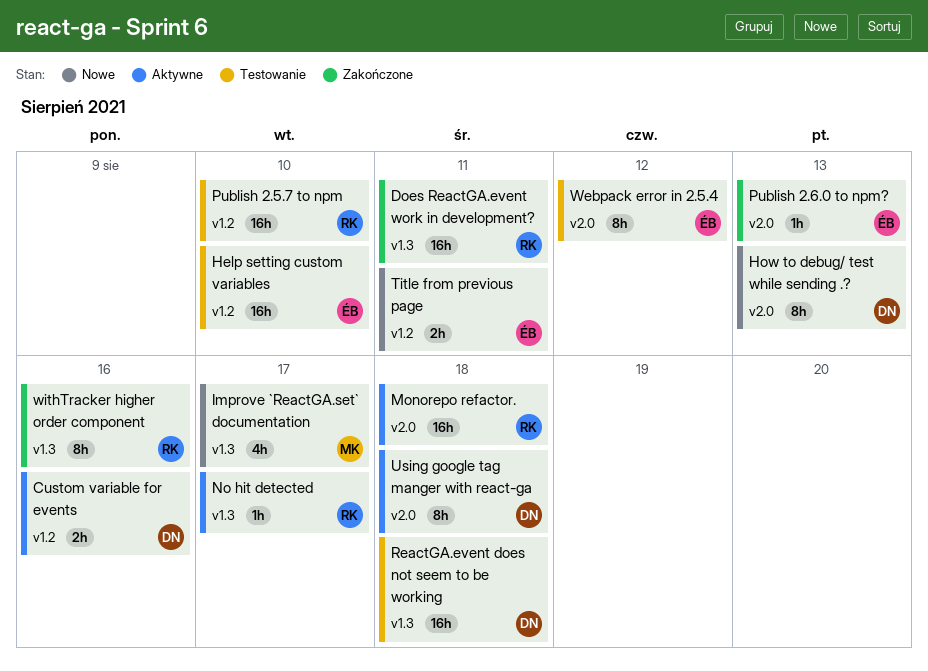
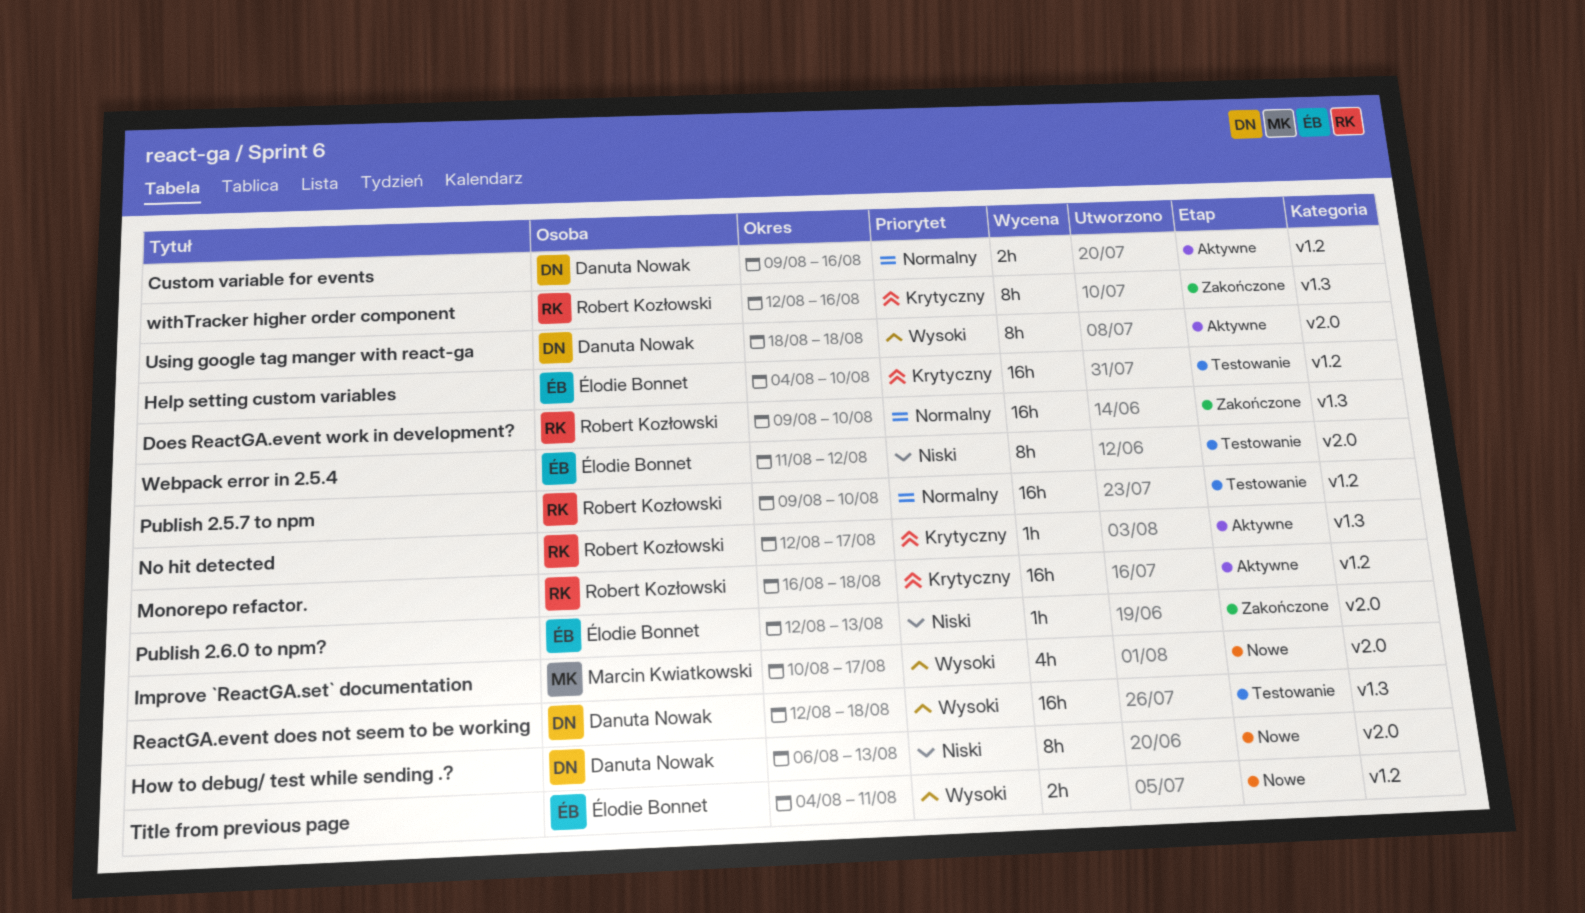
Does ReactGA.event work in development?, due: Aug 11 -> Aug 10
Improve `ReactGA.set` documentation, label: v1.3 -> v2.0
Monorepo refactor., label: v2.0 -> v1.2

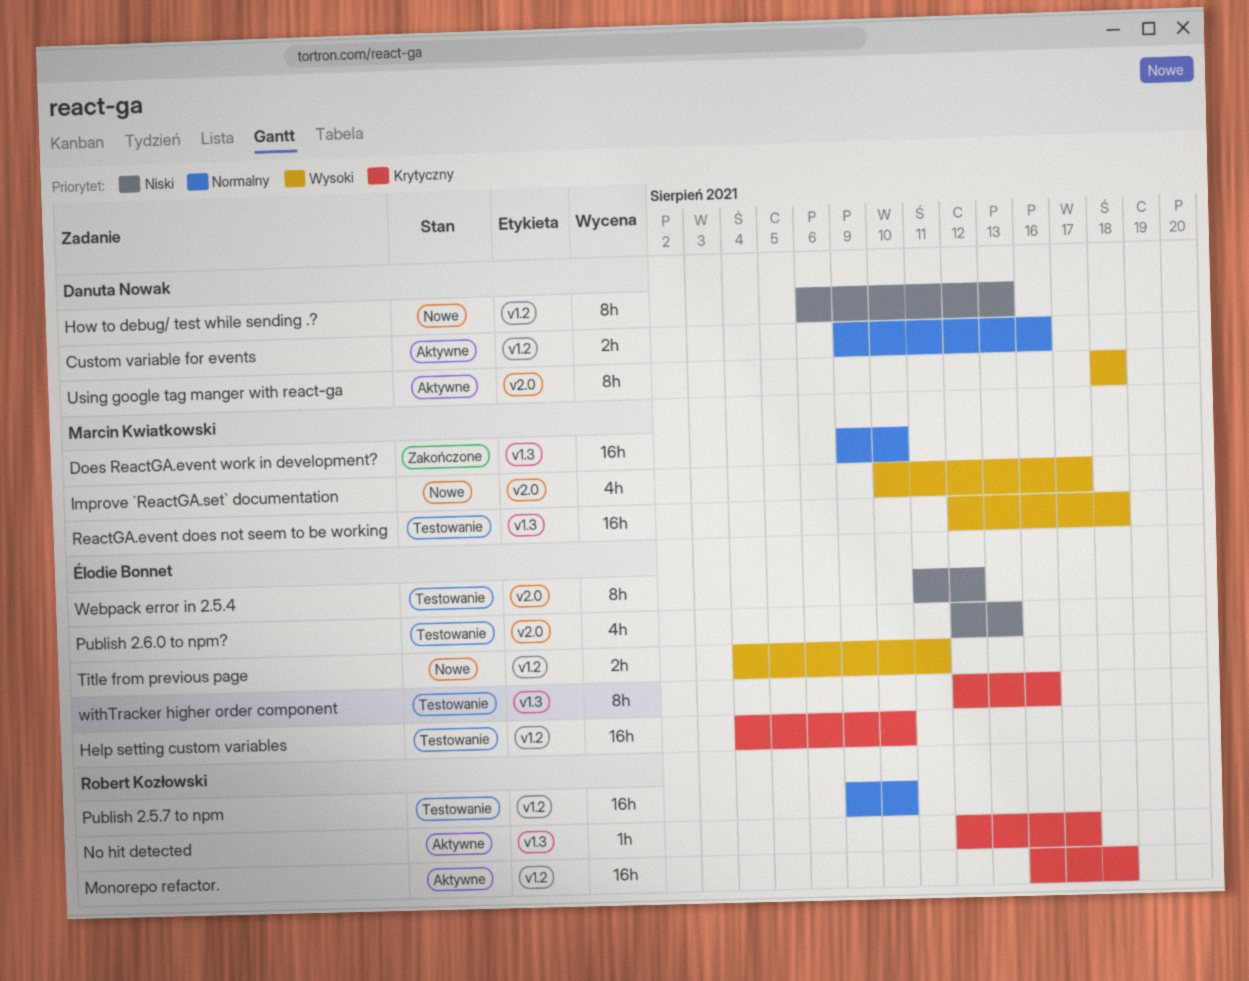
Does ReactGA.event work in development?, owner: Robert Kozłowski -> Marcin Kwiatkowski
How to debug/ test while sending .?, label: v2.0 -> v1.2
Publish 2.6.0 to npm?, status: Zakończone -> Testowanie
Publish 2.6.0 to npm?, estimate: 1h -> 4h
ReactGA.event does not seem to be working, owner: Danuta Nowak -> Marcin Kwiatkowski
withTracker higher order component, status: Zakończone -> Testowanie
withTracker higher order component, owner: Robert Kozłowski -> Élodie Bonnet

